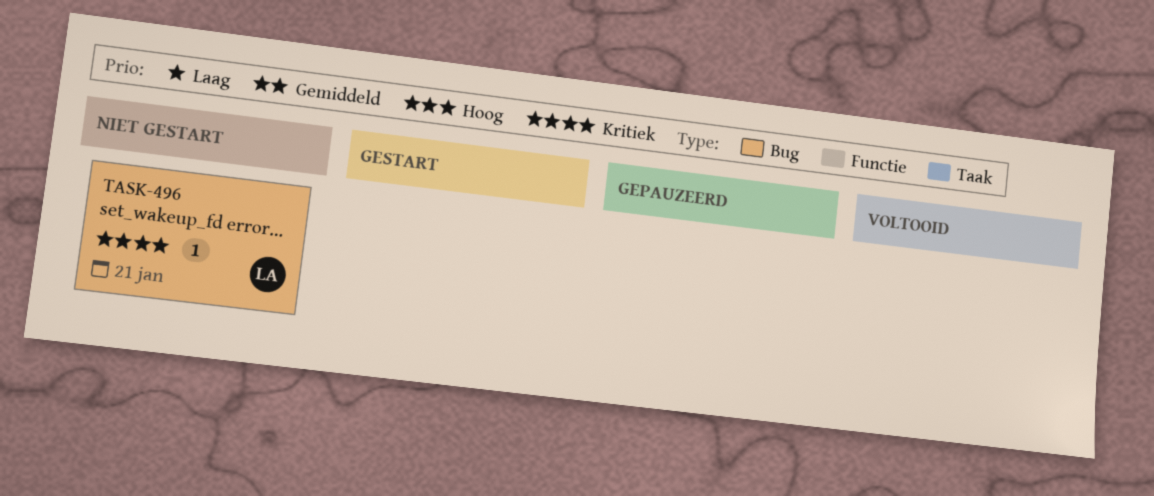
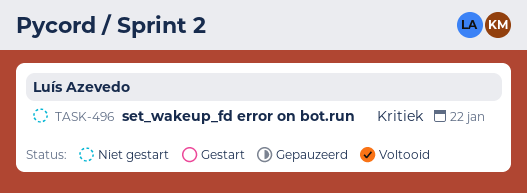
TASK-496, due: Jan 21 -> Jan 22

